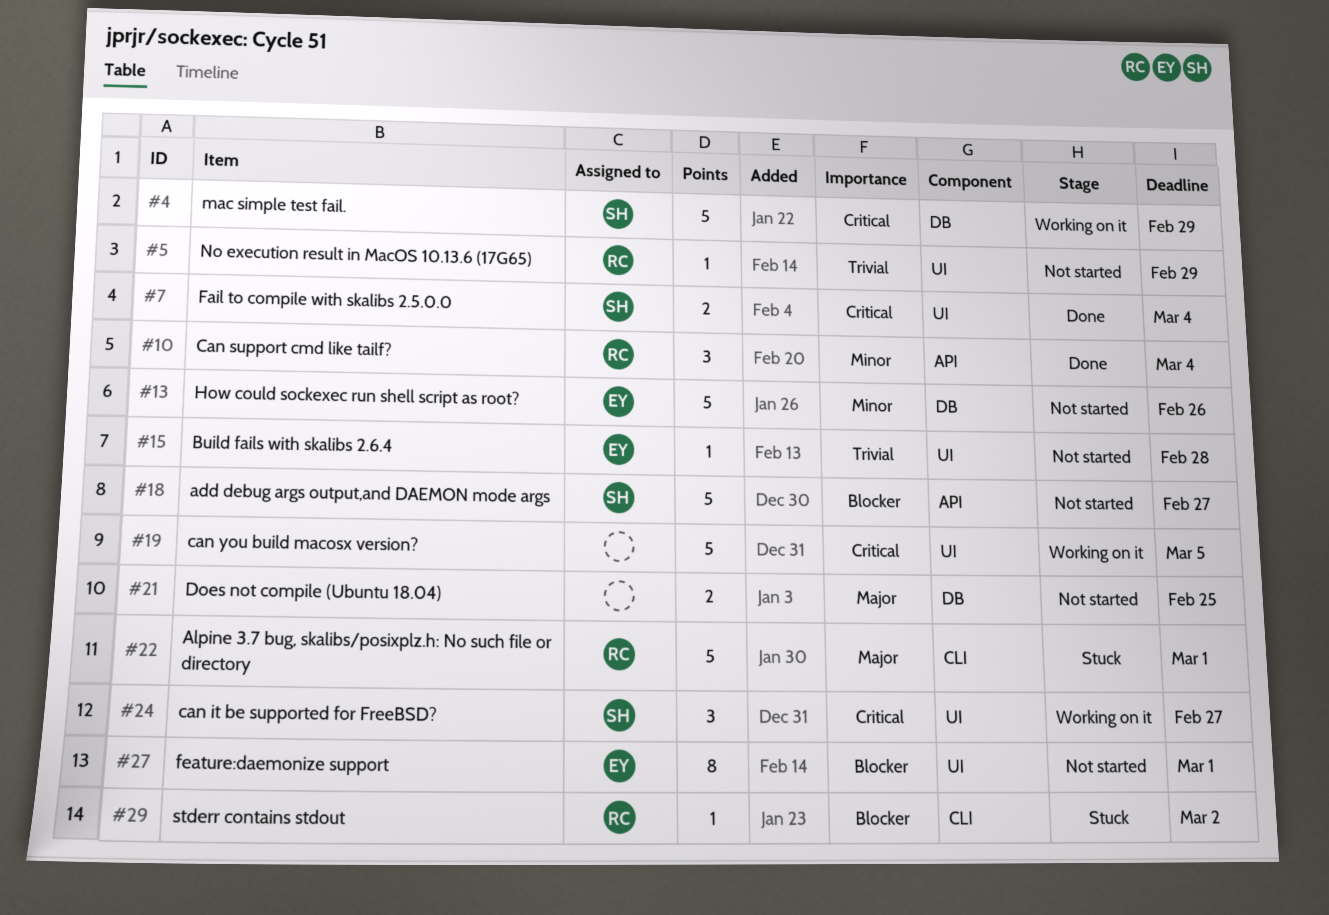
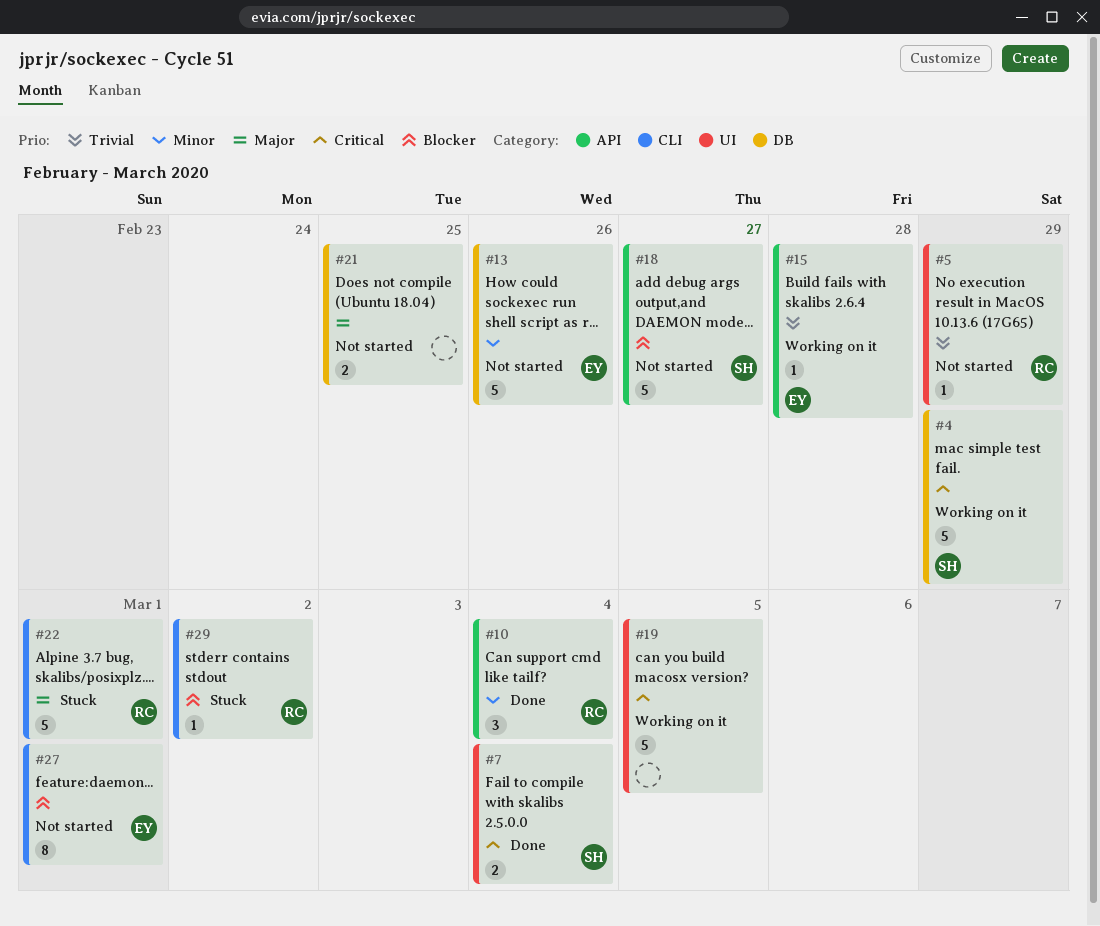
#15, status: Not started -> Working on it
#15, label: UI -> API
#24: present -> none
#27, label: UI -> CLI

